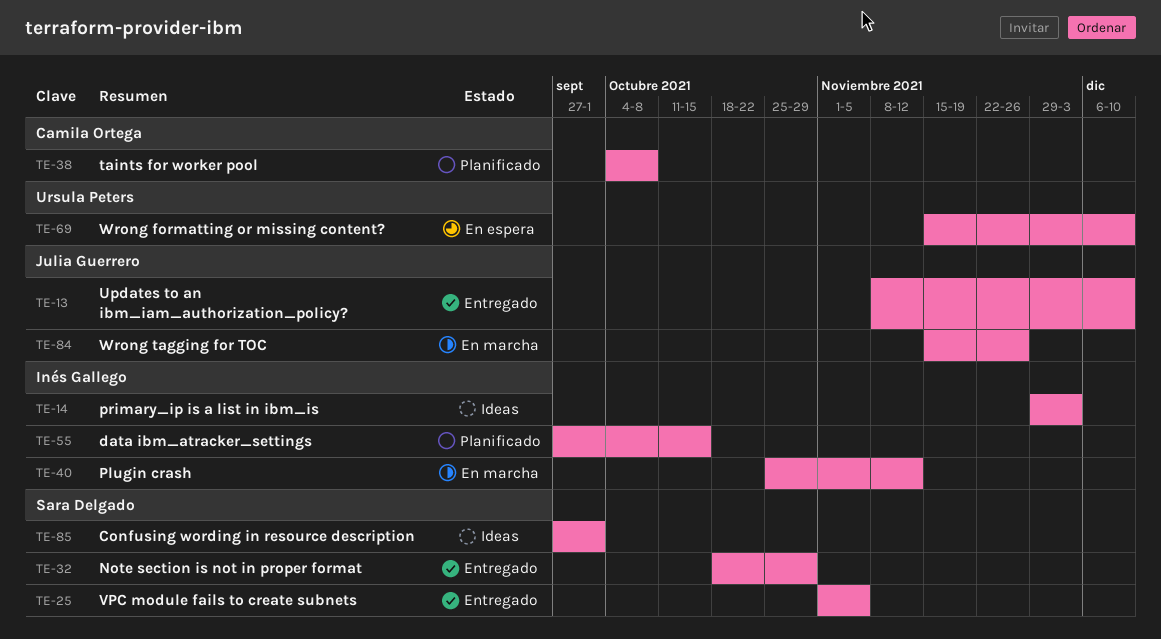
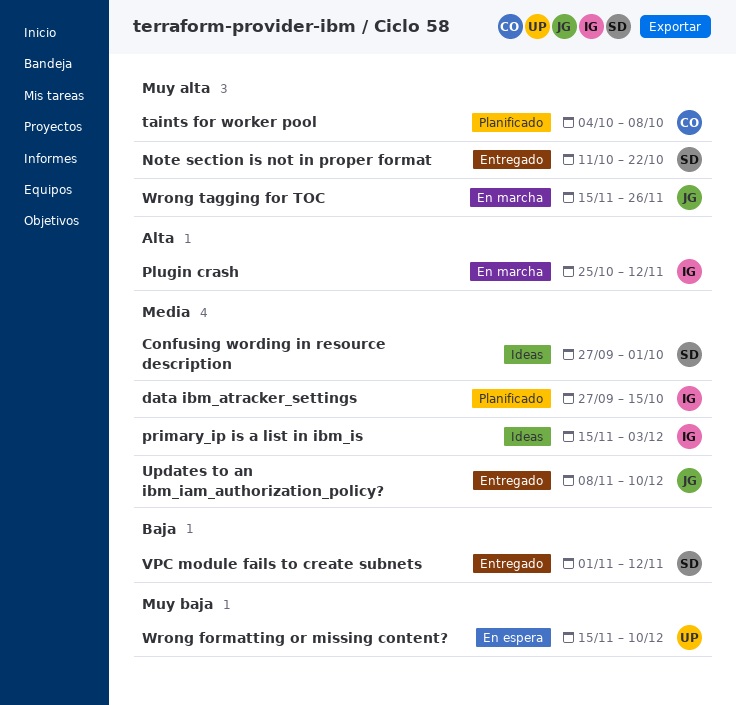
Note section is not in proper format, start: Oct 18 -> Oct 11
Note section is not in proper format, due: Oct 29 -> Oct 22
primary_ip is a list in ibm_is, start: Nov 29 -> Nov 15
VPC module fails to create subnets, due: Nov 5 -> Nov 12

